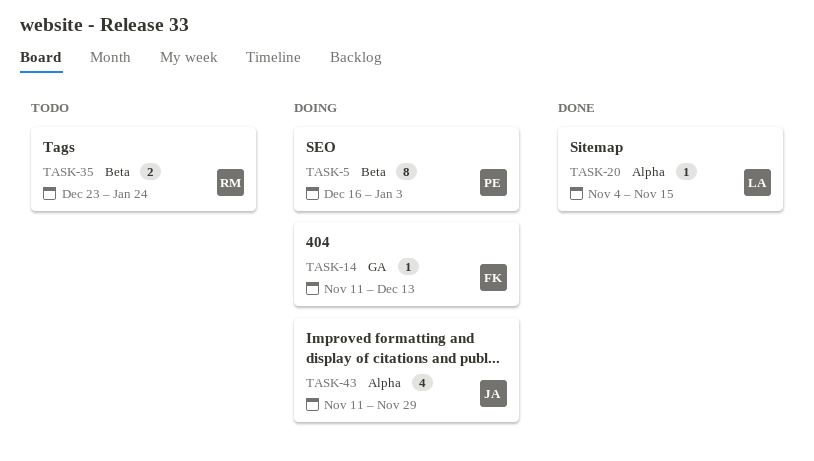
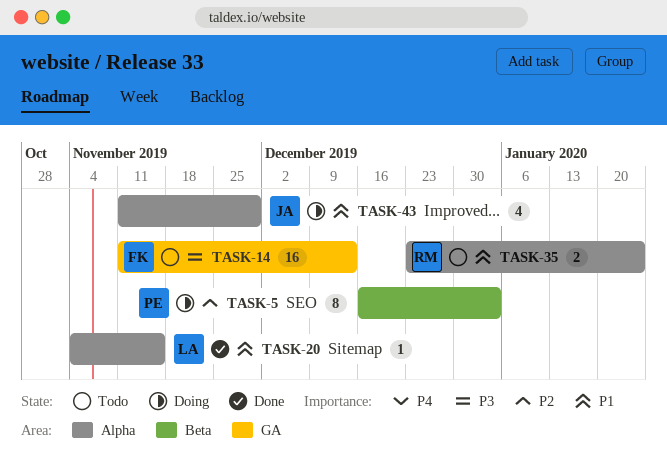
TASK-14, status: Doing -> Todo
TASK-14, estimate: 1 -> 16
TASK-35, label: Beta -> Alpha

